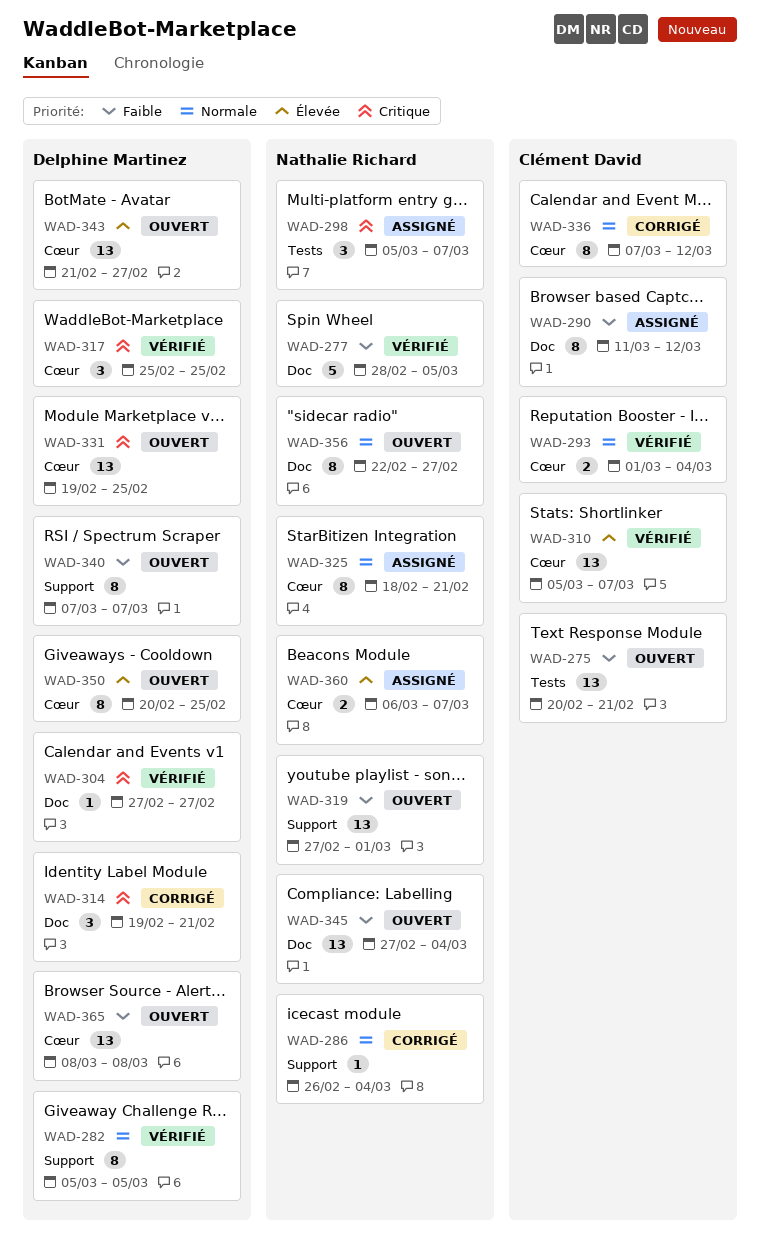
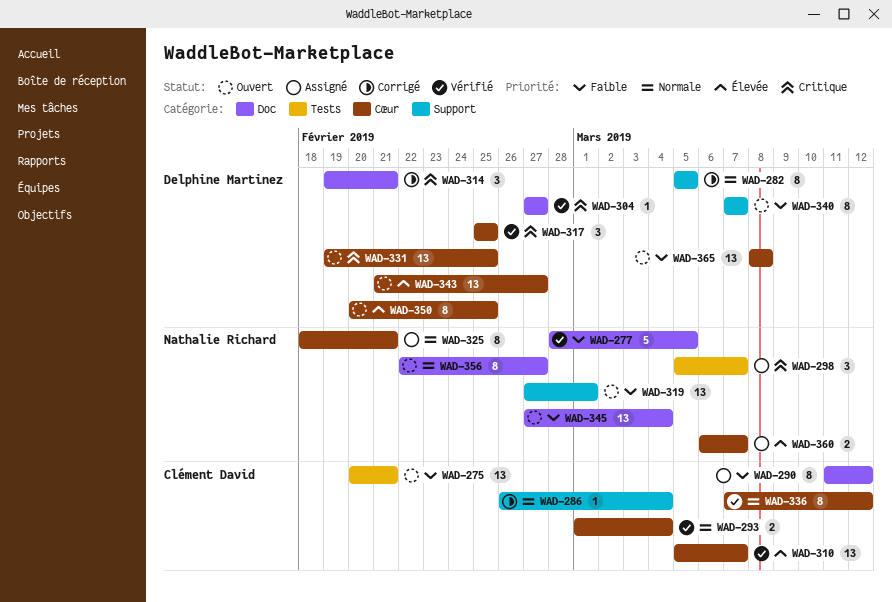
WAD-282, status: Vérifié -> Corrigé
WAD-286, owner: Nathalie Richard -> Clément David
WAD-336, status: Corrigé -> Vérifié

